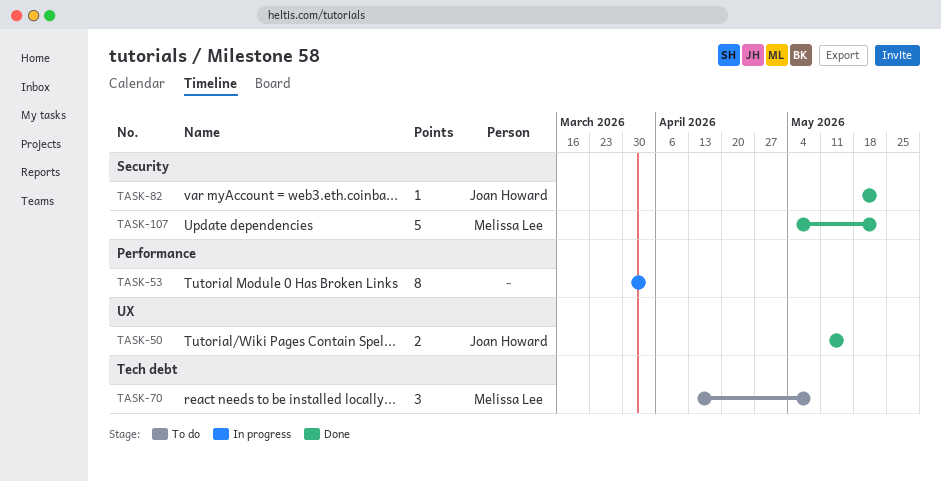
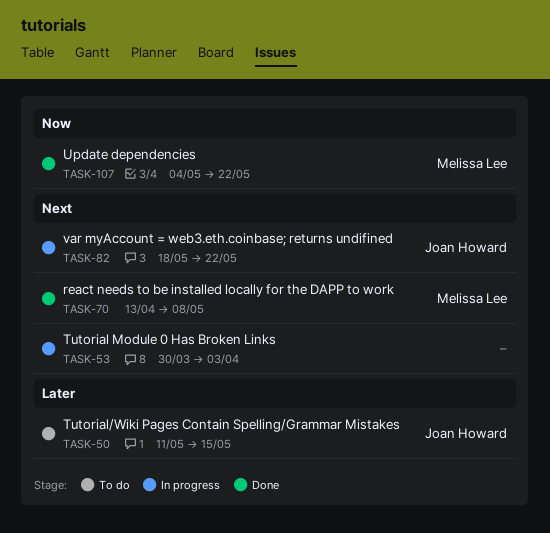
TASK-50, status: Done -> To do
TASK-70, status: To do -> Done
TASK-82, status: Done -> In progress

